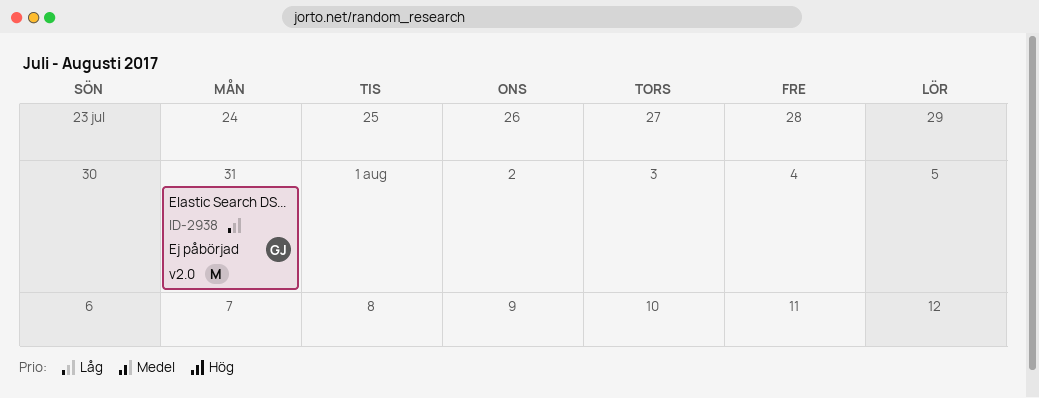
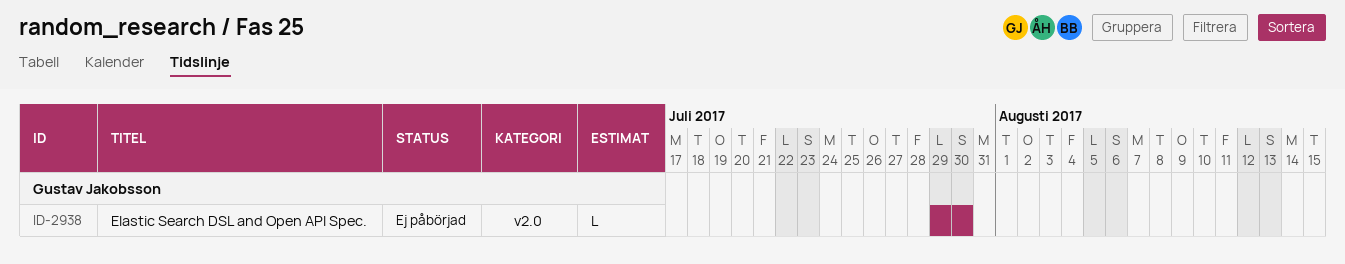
ID-2938, estimate: M -> L
ID-2938, due: Jul 31 -> Jul 30

